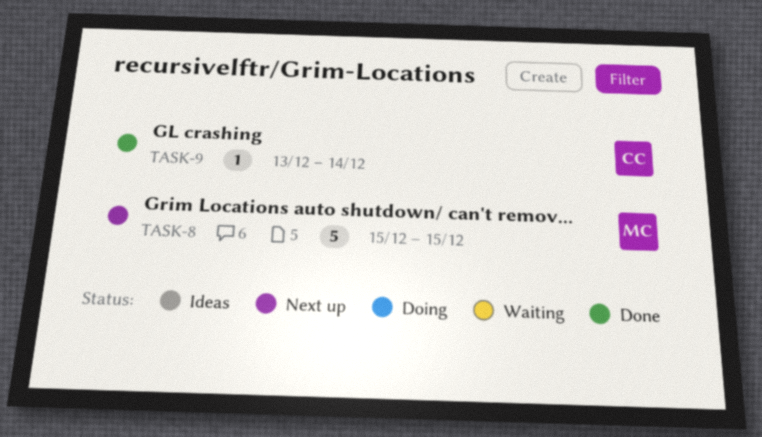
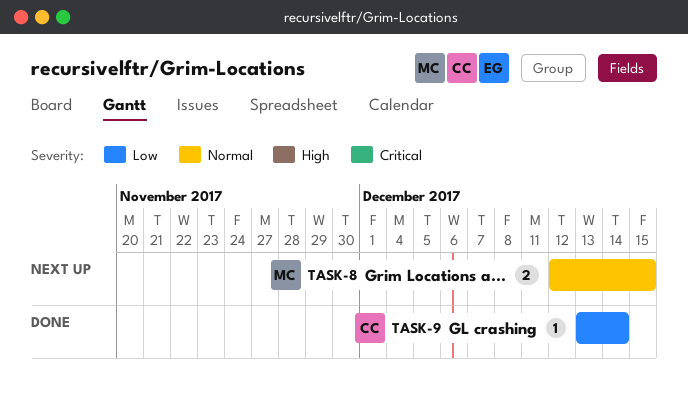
TASK-8, estimate: 5 -> 2
TASK-8, start: Dec 15 -> Dec 12

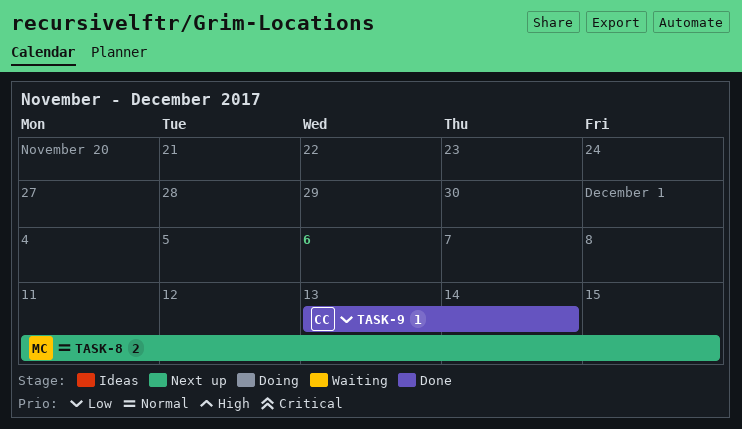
TASK-8, start: Dec 12 -> Dec 11

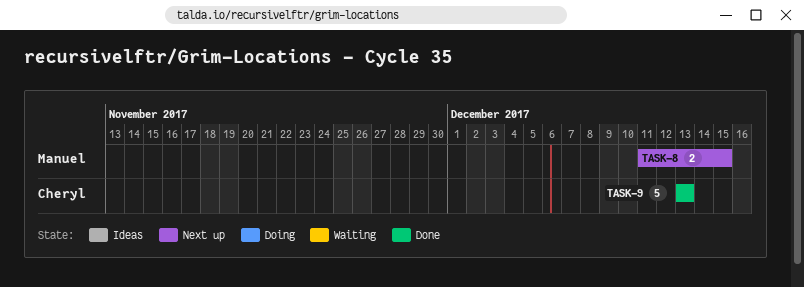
TASK-9, estimate: 1 -> 5
TASK-9, due: Dec 14 -> Dec 13

